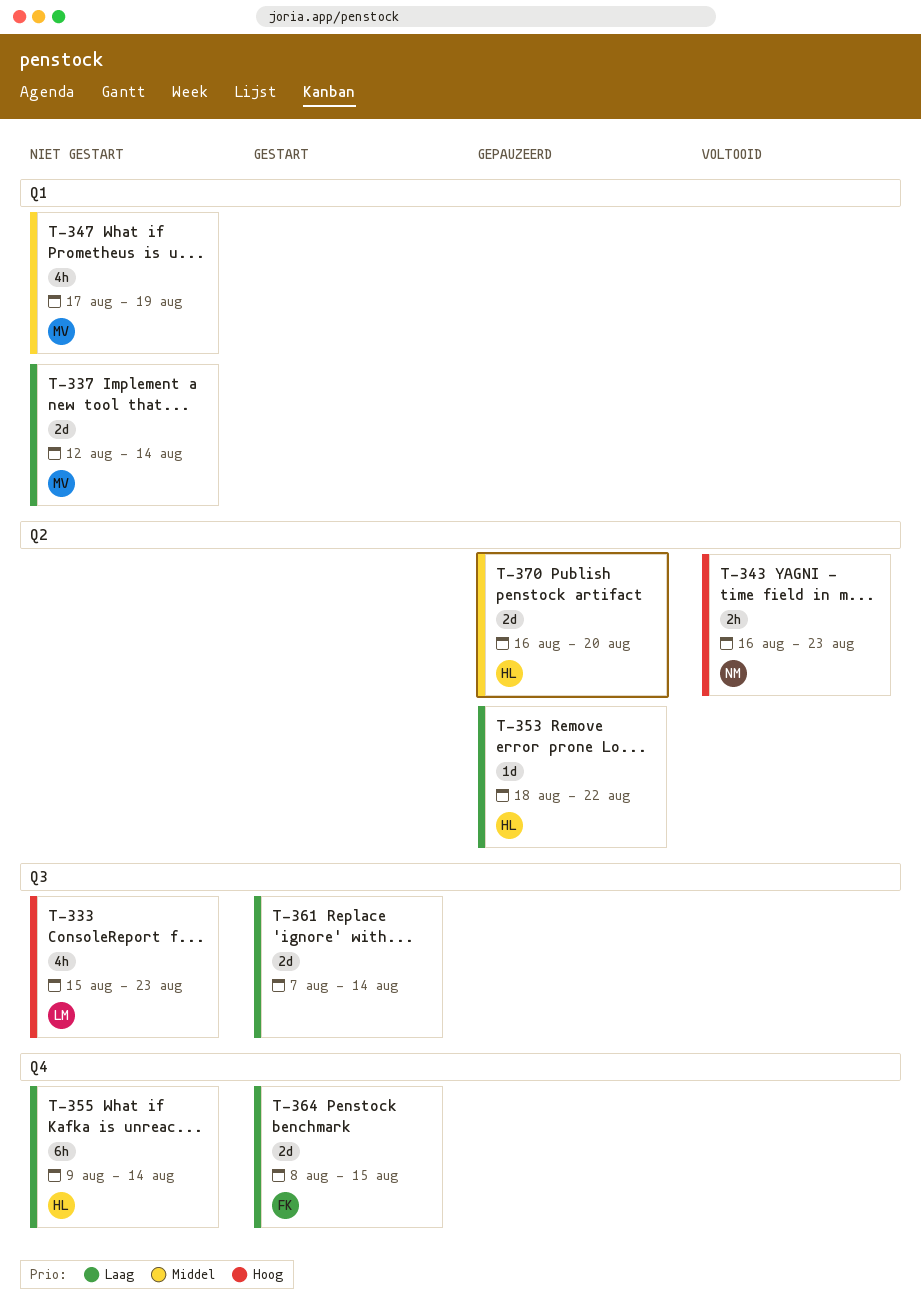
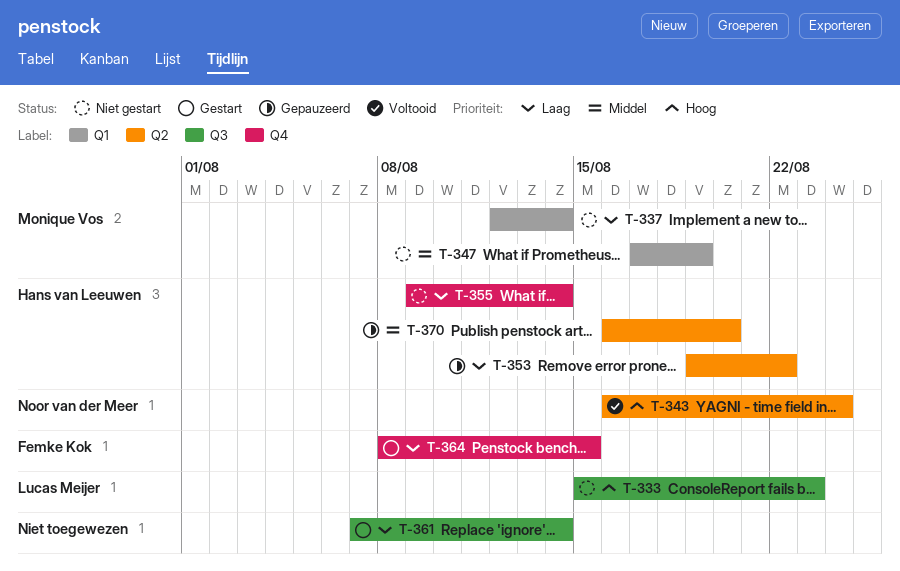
T-343, due: Aug 23 -> Aug 24
T-353, start: Aug 18 -> Aug 19

